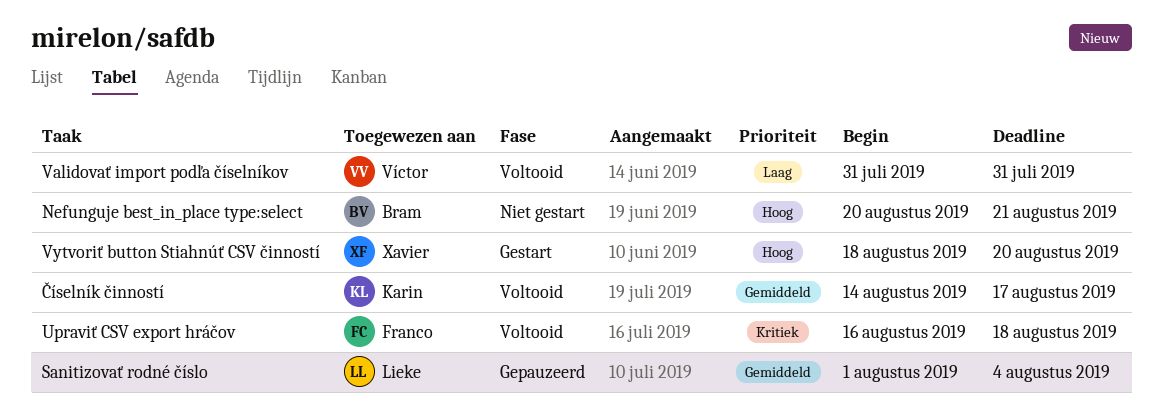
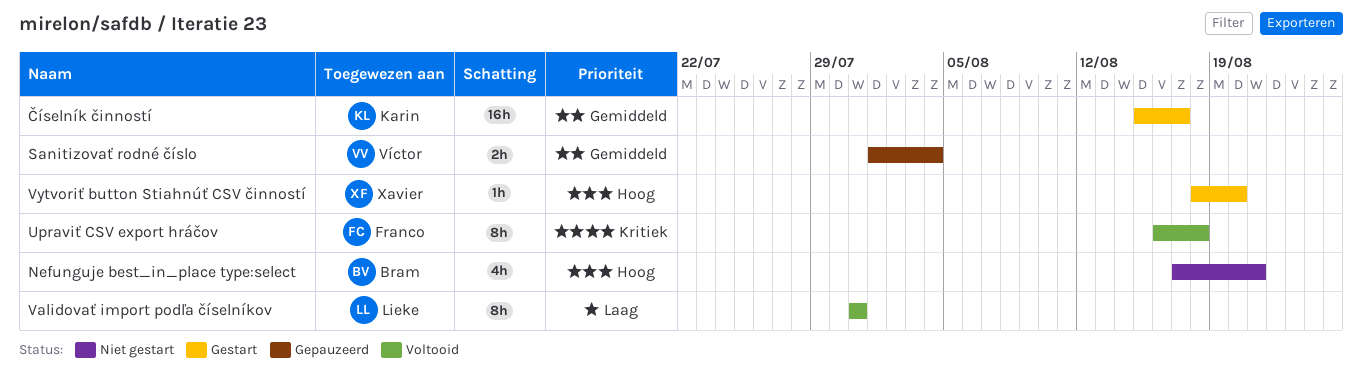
Nefunguje best_in_place type:select, start: Aug 20 -> Aug 17
Sanitizovať rodné číslo, owner: Lieke -> Víctor
Validovať import podľa číselníkov, owner: Víctor -> Lieke
Číselník činností, status: Voltooid -> Gestart
Číselník činností, start: Aug 14 -> Aug 15

